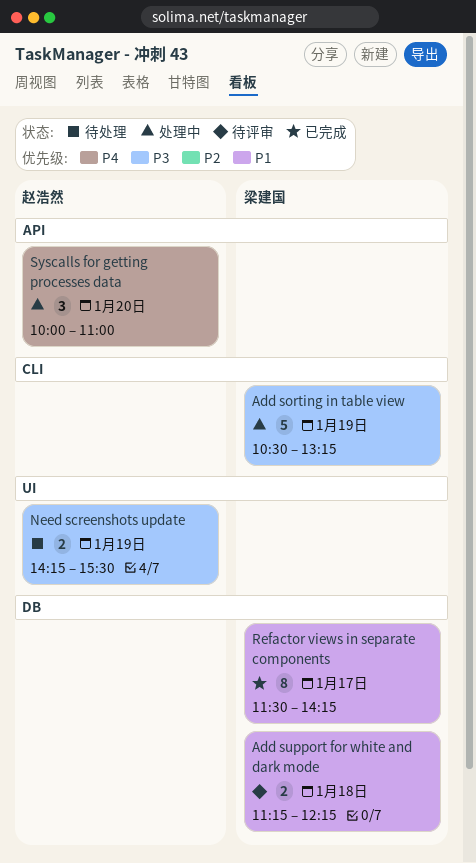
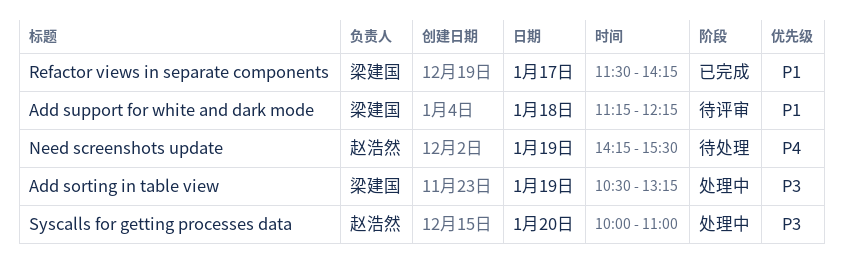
Need screenshots update, priority: P3 -> P4
Syscalls for getting processes data, priority: P4 -> P3

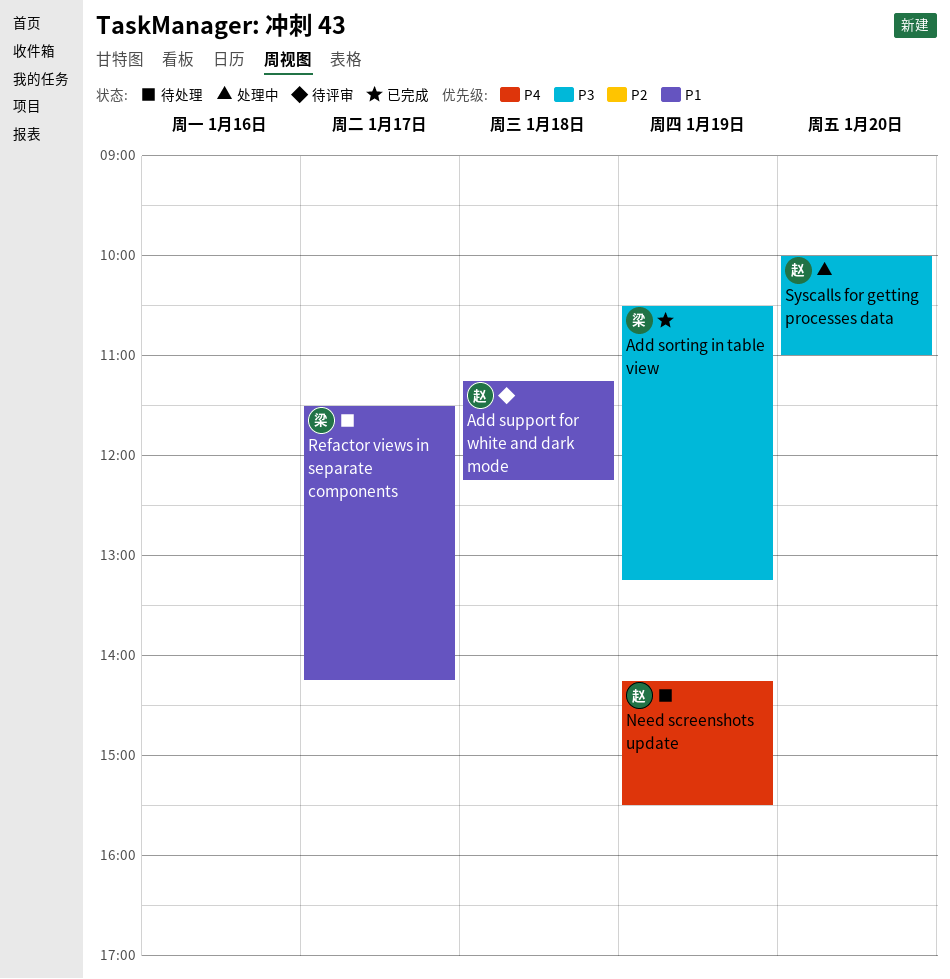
Add sorting in table view, status: 处理中 -> 已完成
Add support for white and dark mode, owner: 梁建国 -> 赵浩然
Refactor views in separate components, status: 已完成 -> 待处理

